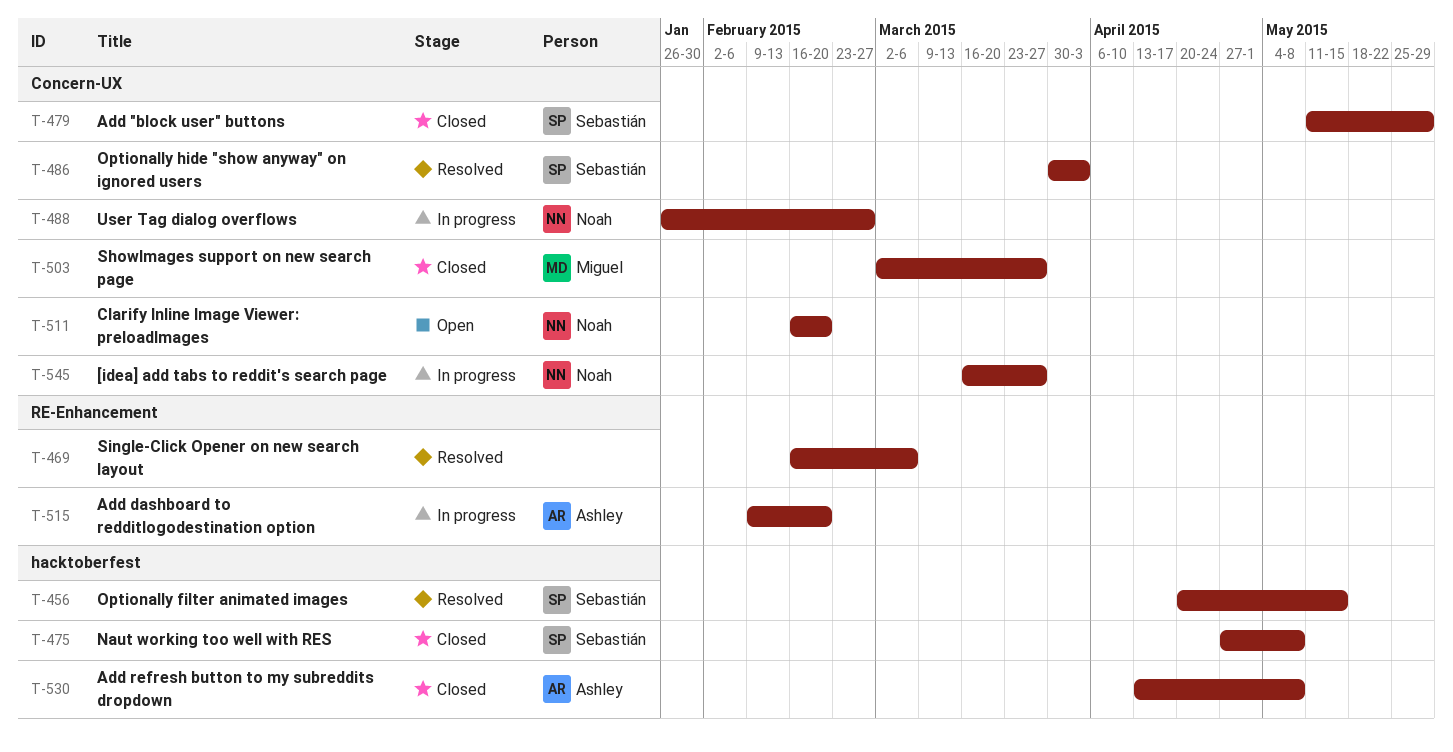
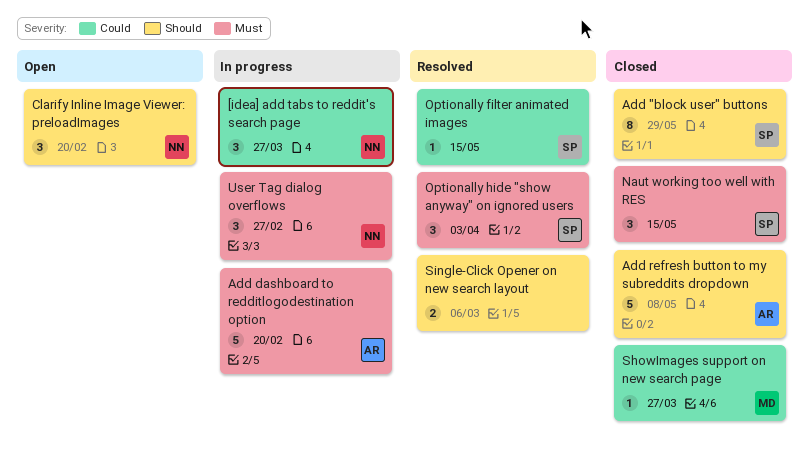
Naut working too well with RES, due: May 8 -> May 15

